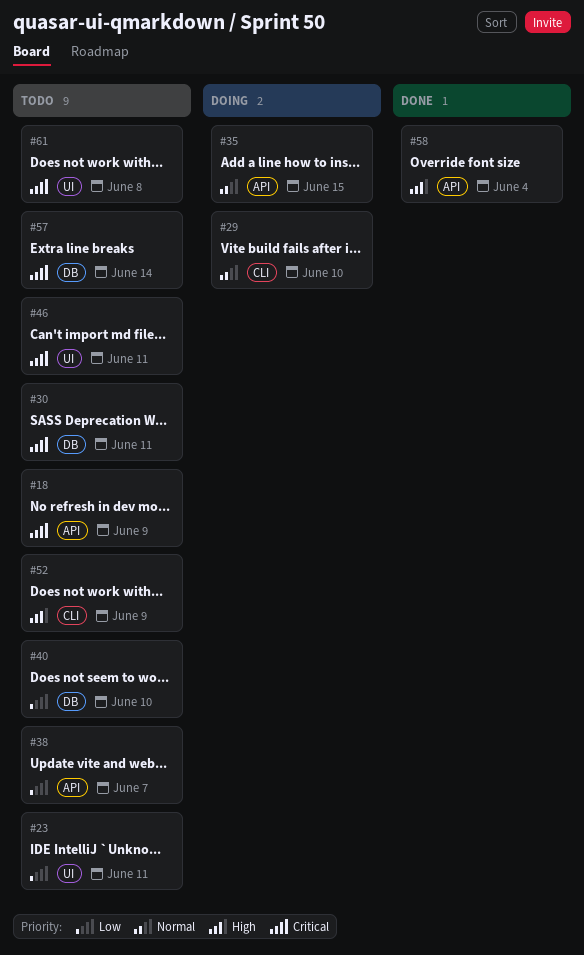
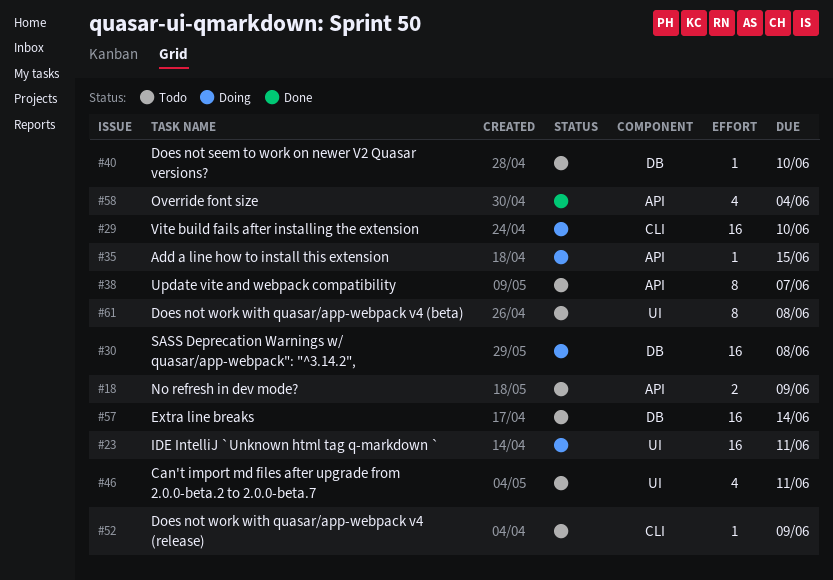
#23, status: Todo -> Doing
#30, status: Todo -> Doing
#30, due: Jun 11 -> Jun 8

